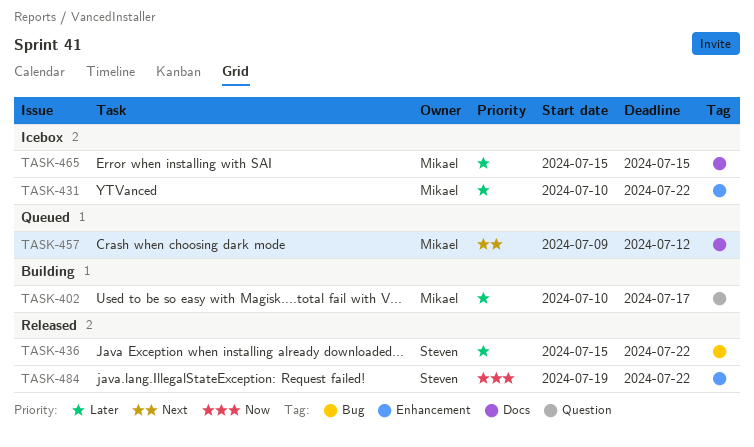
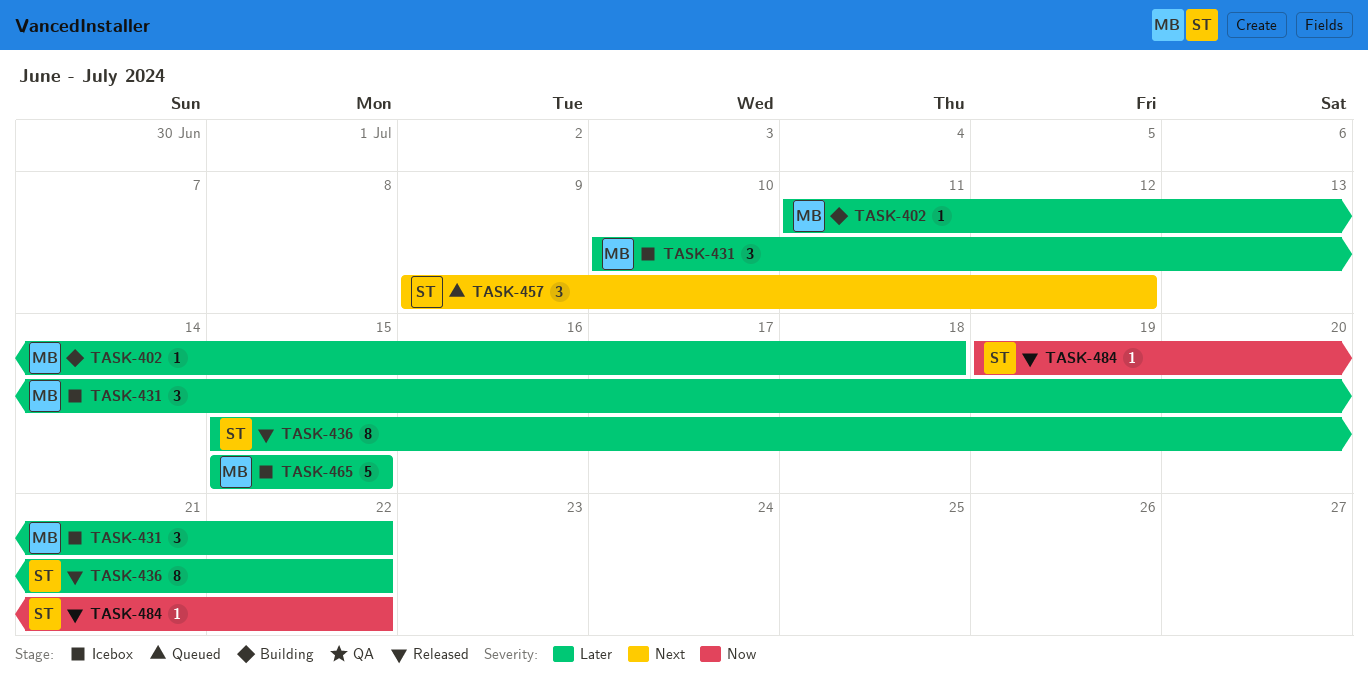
TASK-402, start: Jul 10 -> Jul 11
TASK-402, due: Jul 17 -> Jul 18
TASK-457, owner: Mikael -> Steven

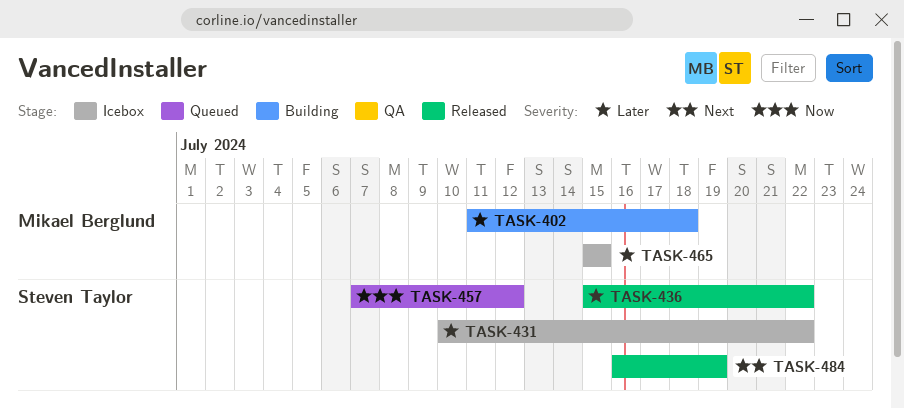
TASK-431, owner: Mikael Berglund -> Steven Taylor
TASK-457, priority: Next -> Now
TASK-457, start: Jul 9 -> Jul 7
TASK-484, priority: Now -> Next
TASK-484, start: Jul 19 -> Jul 16
TASK-484, due: Jul 22 -> Jul 19

